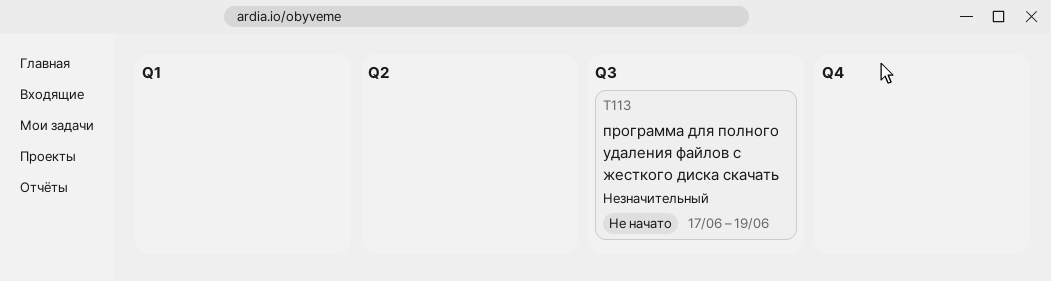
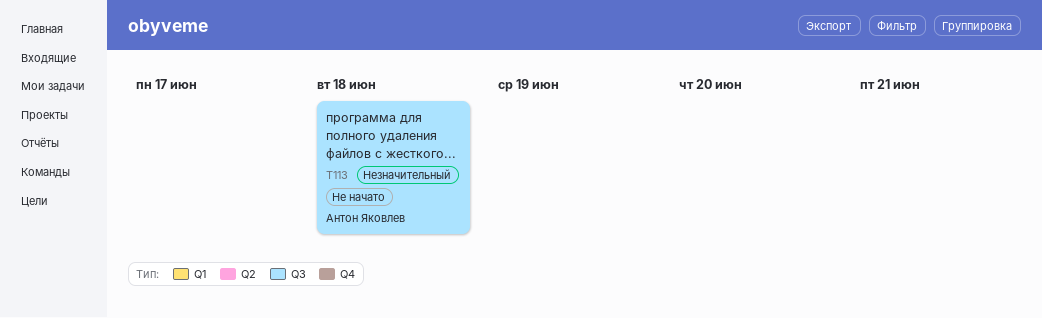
T113, due: Jun 19 -> Jun 18

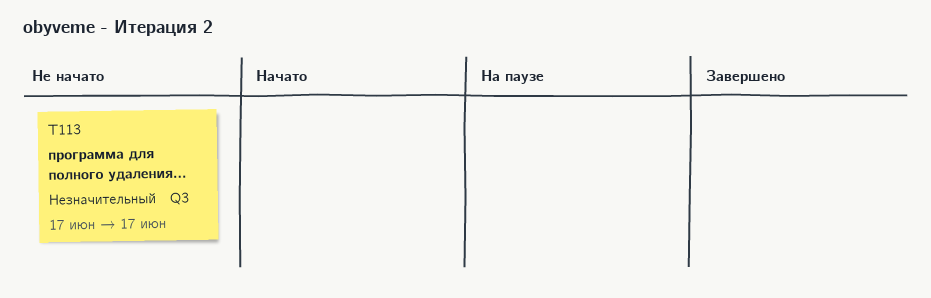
T113, due: Jun 18 -> Jun 17

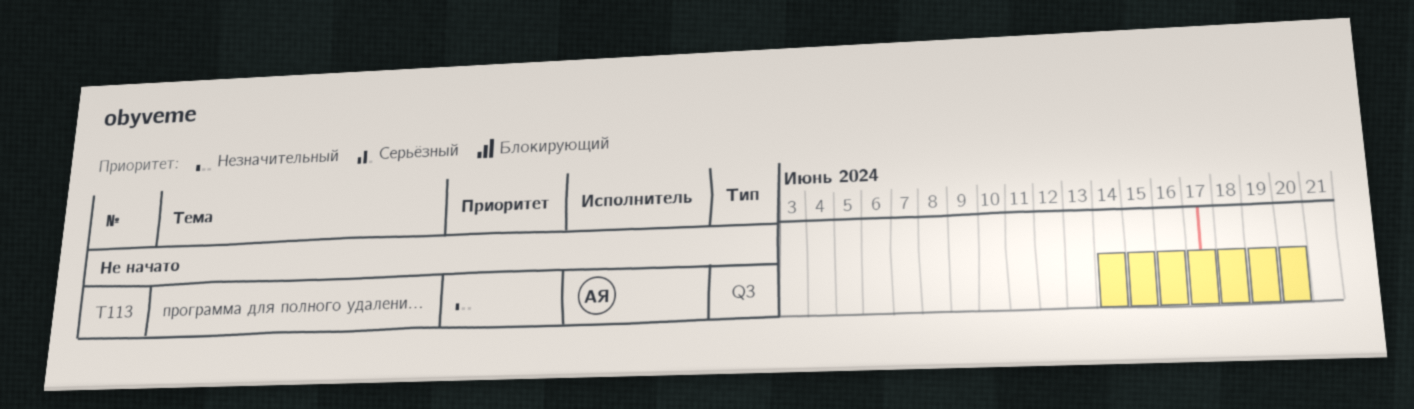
T113, start: Jun 17 -> Jun 14
T113, due: Jun 17 -> Jun 20

